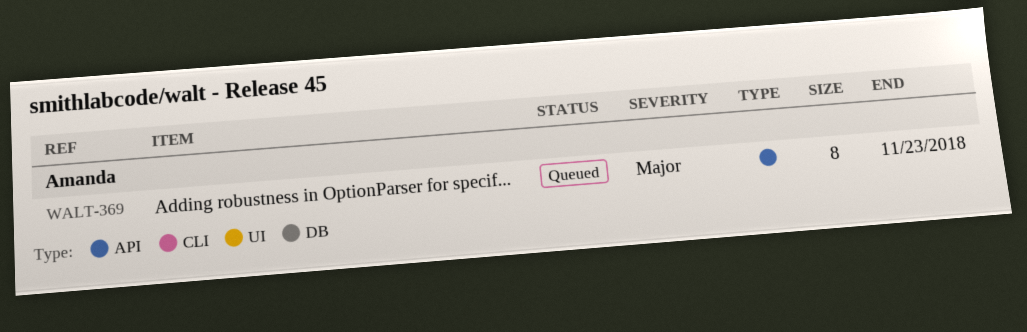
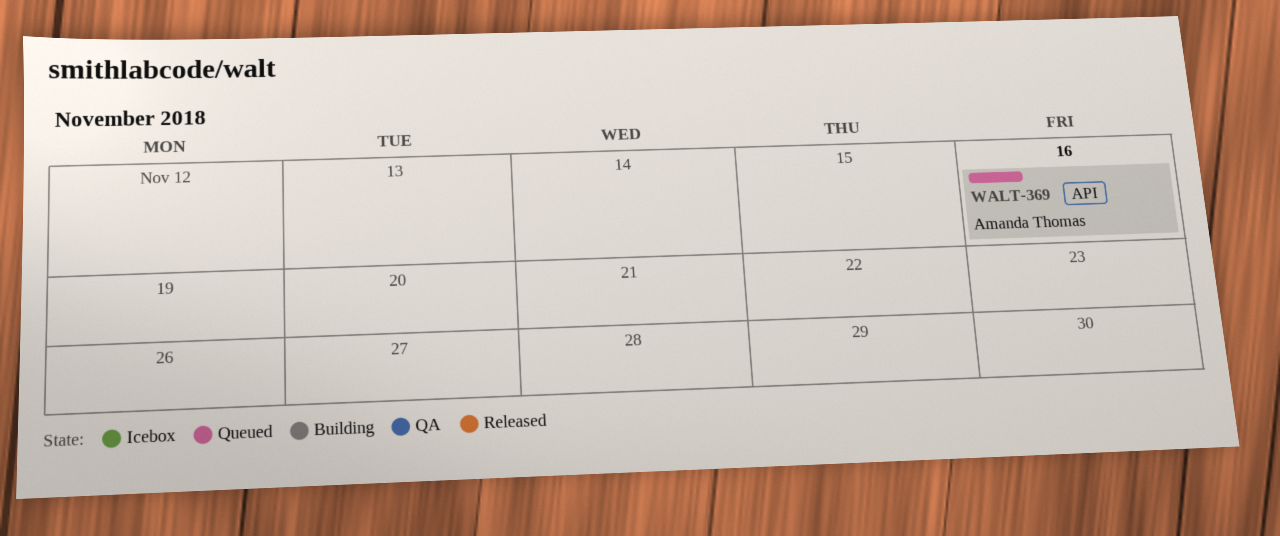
WALT-369, due: Nov 23 -> Nov 16

